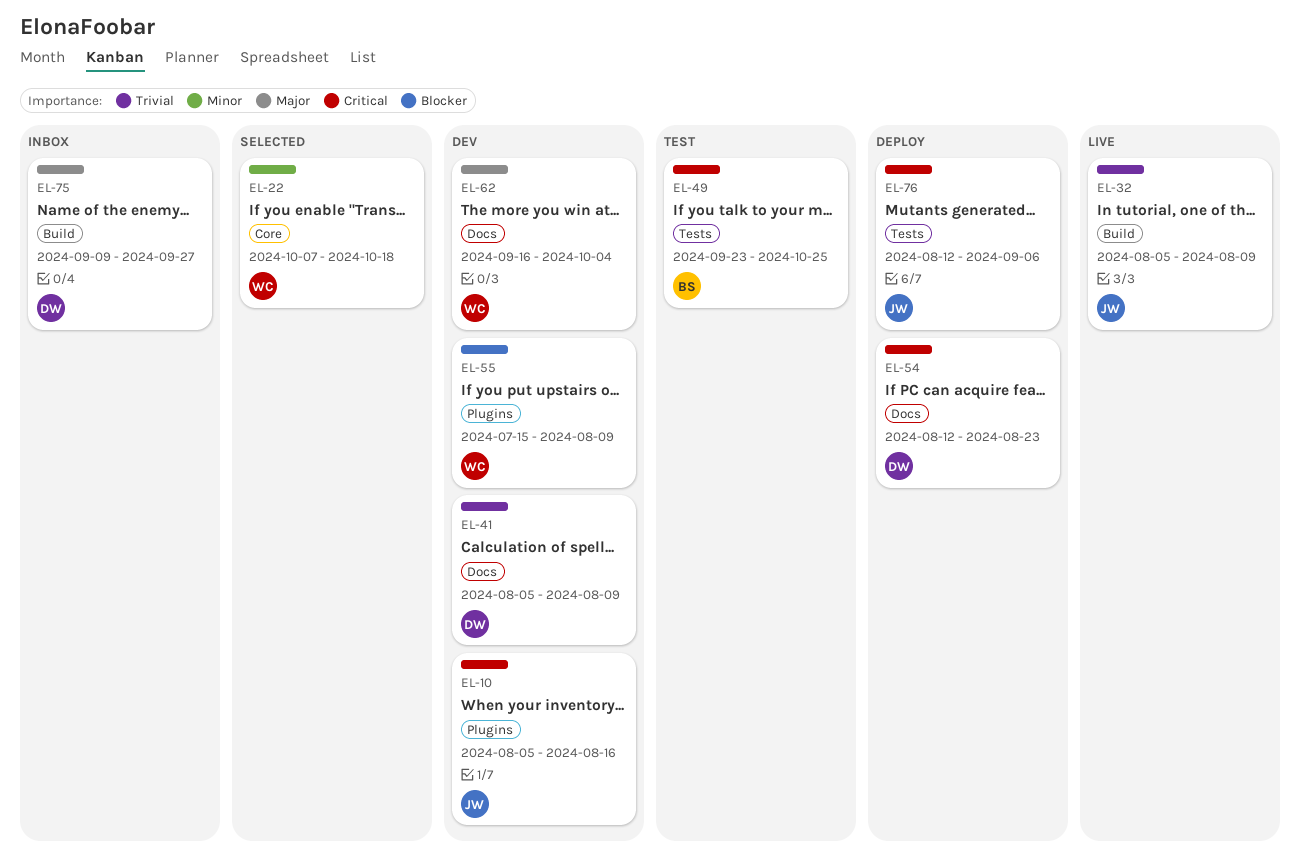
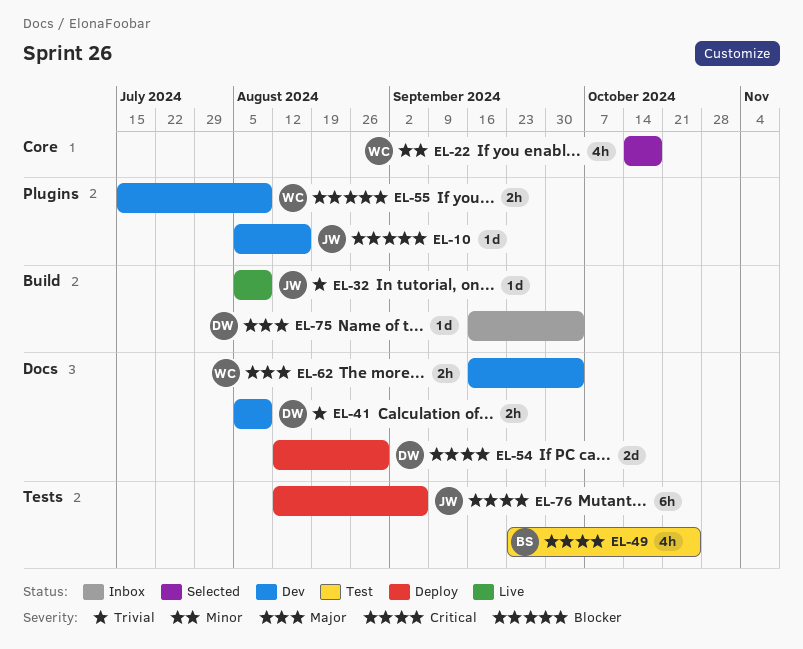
EL-10, priority: Critical -> Blocker
EL-22, start: Oct 7 -> Oct 14
EL-54, due: Aug 23 -> Aug 30
EL-75, start: Sep 9 -> Sep 16
EL-75, due: Sep 27 -> Oct 4

